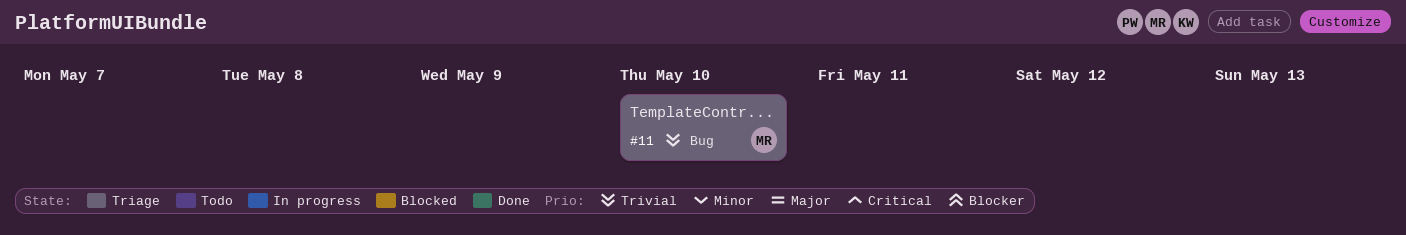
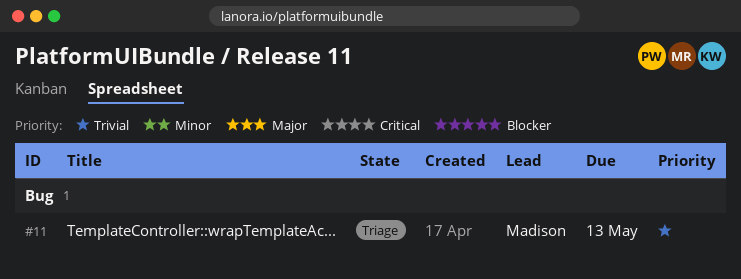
#11, due: May 10 -> May 13

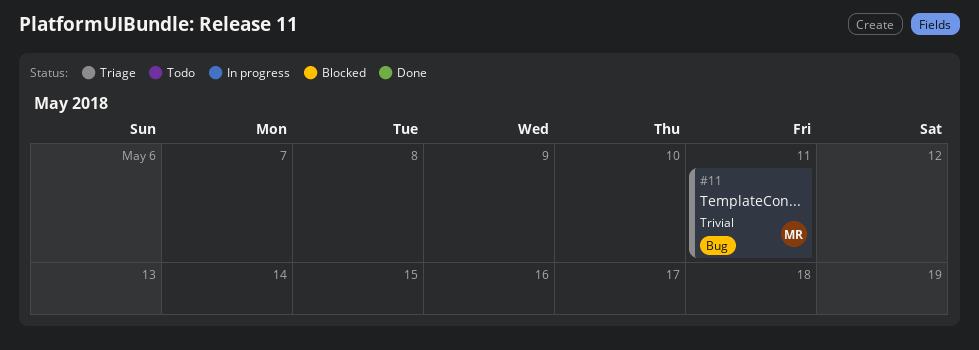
#11, due: May 13 -> May 11

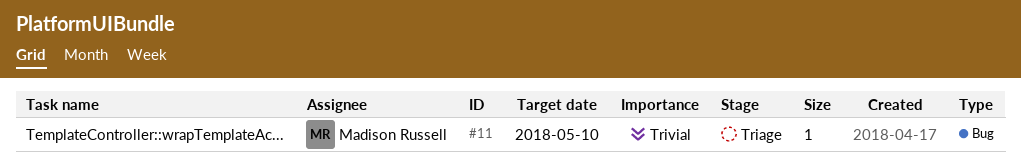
#11, due: May 11 -> May 10

